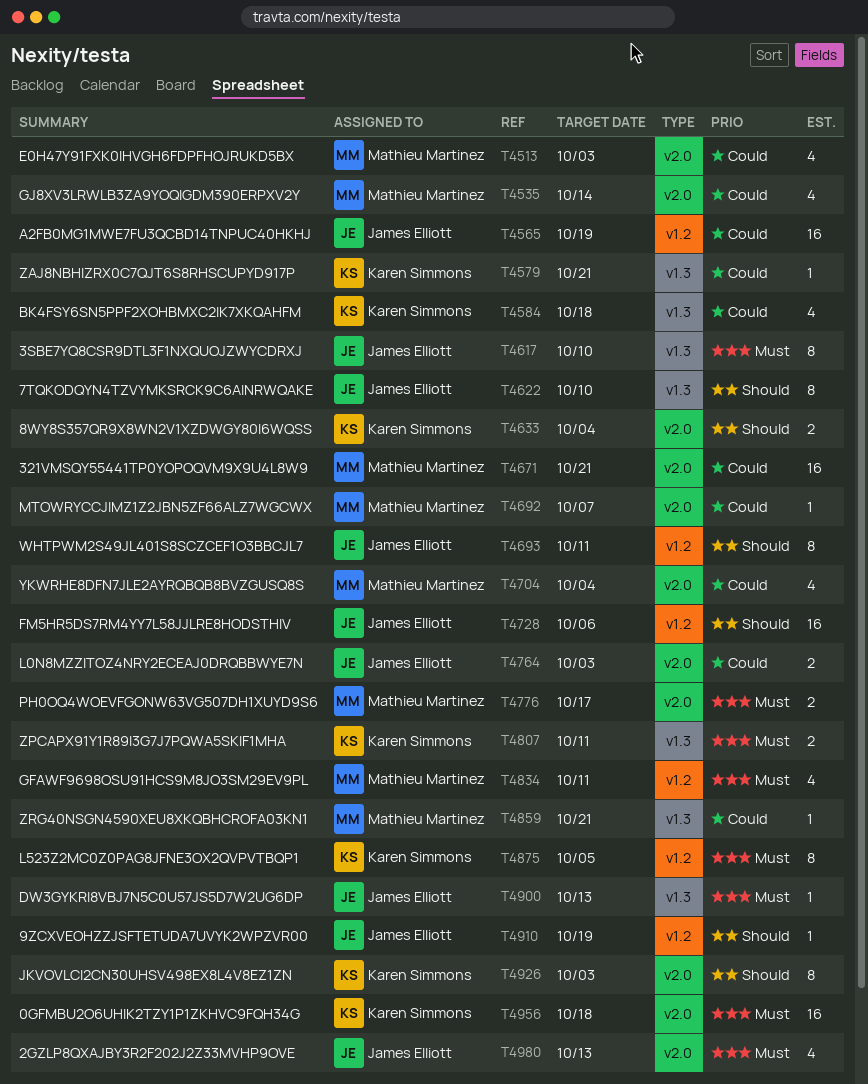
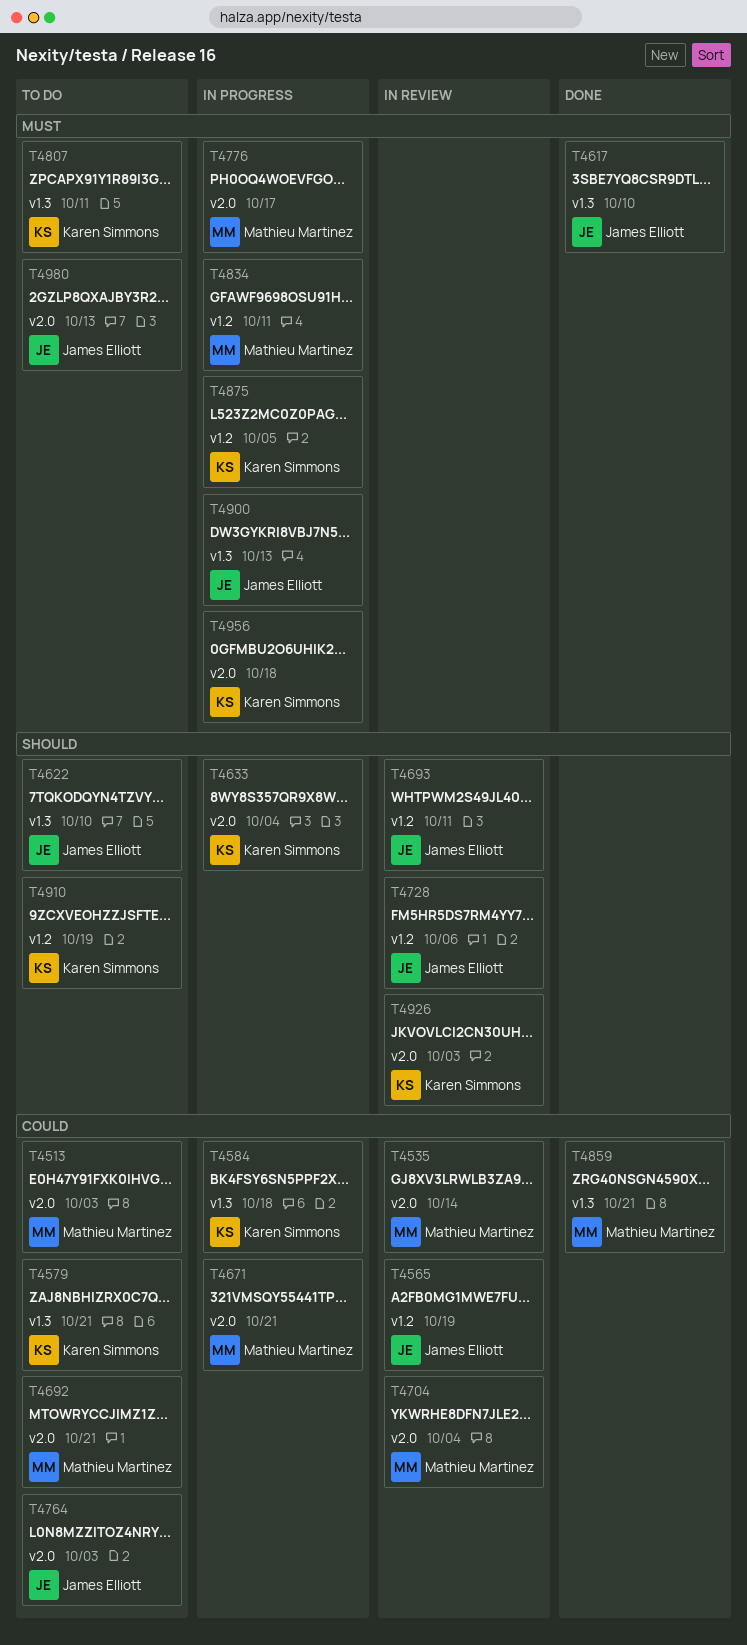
T4692, due: Oct 7 -> Oct 21
T4910, owner: James Elliott -> Karen Simmons

